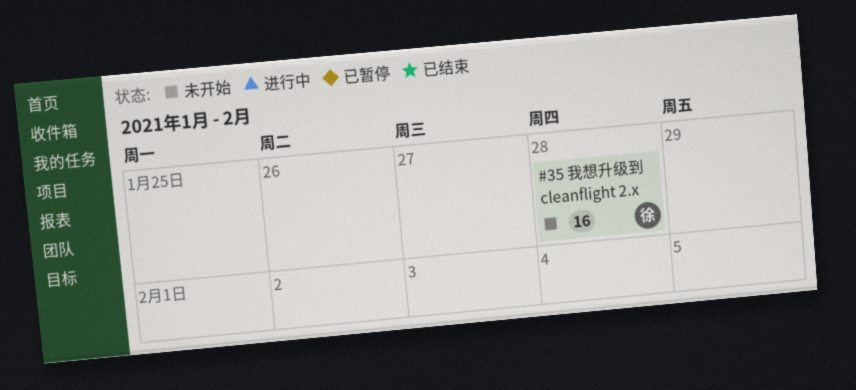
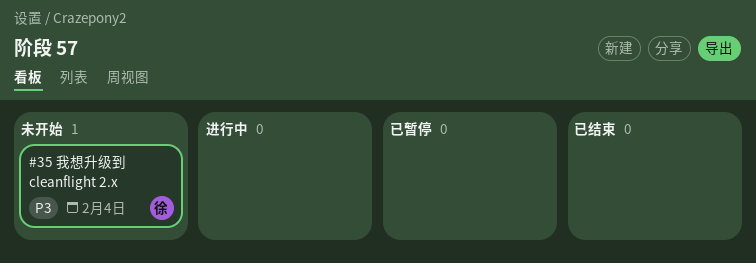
#35, due: Jan 28 -> Feb 4

